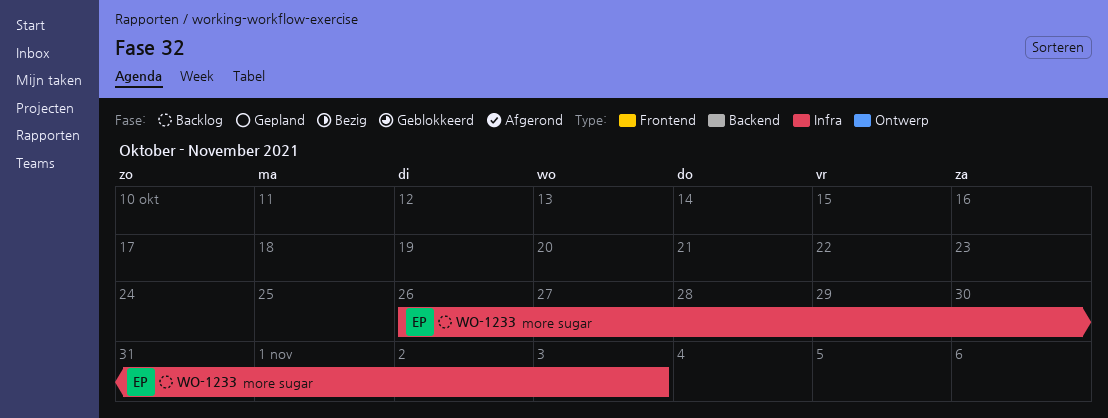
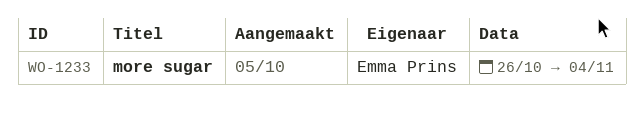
WO-1233, due: Nov 3 -> Nov 4

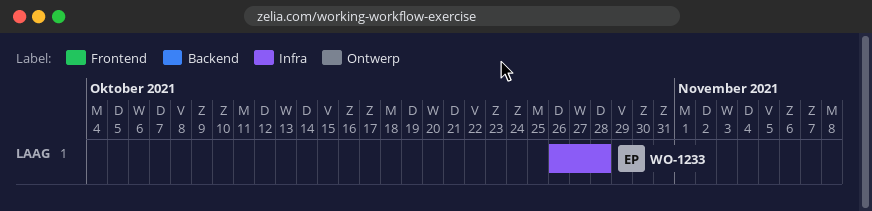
WO-1233, due: Nov 4 -> Oct 28

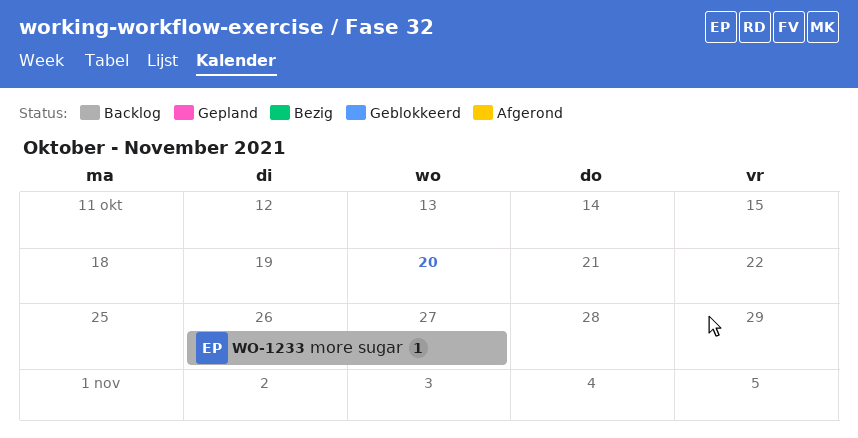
WO-1233, due: Oct 28 -> Oct 27

